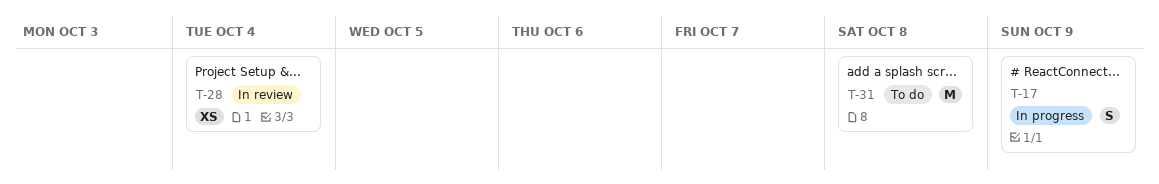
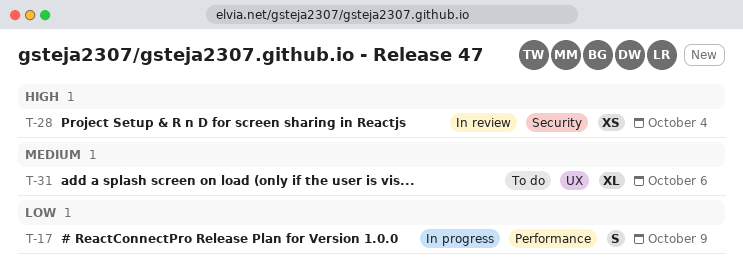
T-31, estimate: M -> XL
T-31, due: Oct 8 -> Oct 6

